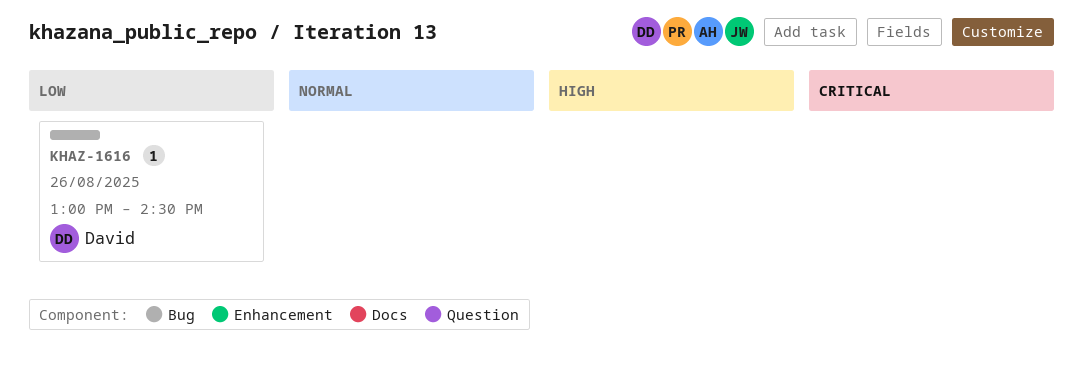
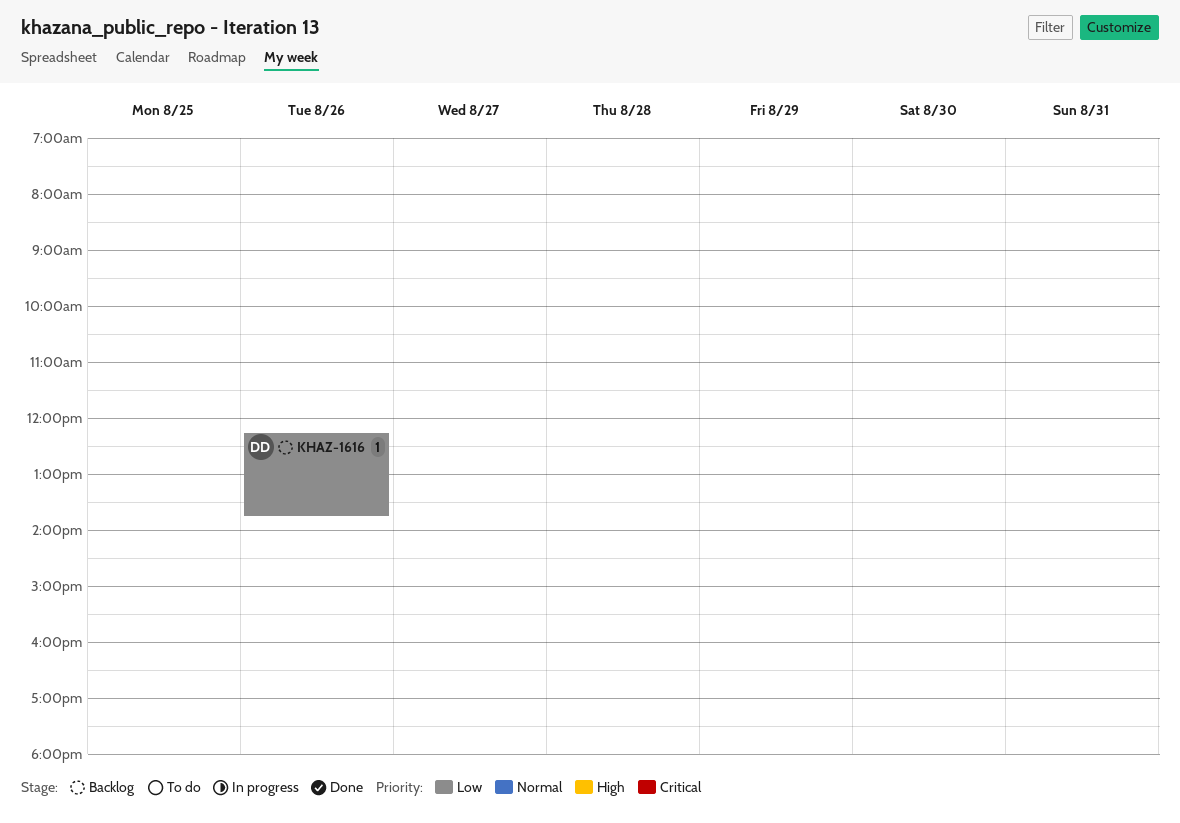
KHAZ-1616, begins: 13:00 -> 12:15
KHAZ-1616, ends: 14:30 -> 13:45

